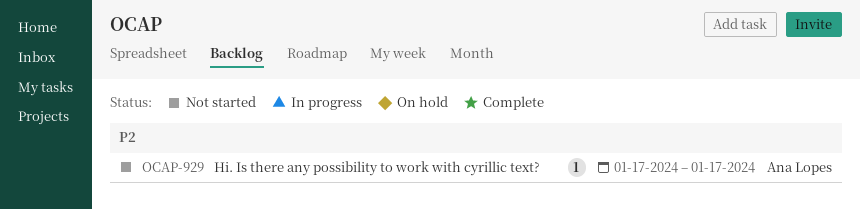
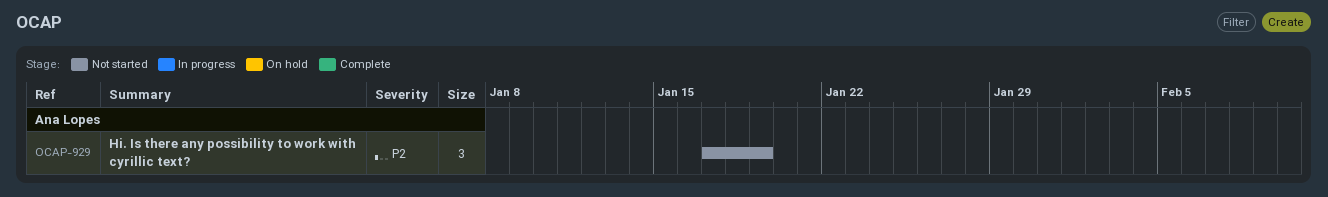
OCAP-929, estimate: 1 -> 3
OCAP-929, due: Jan 17 -> Jan 19

